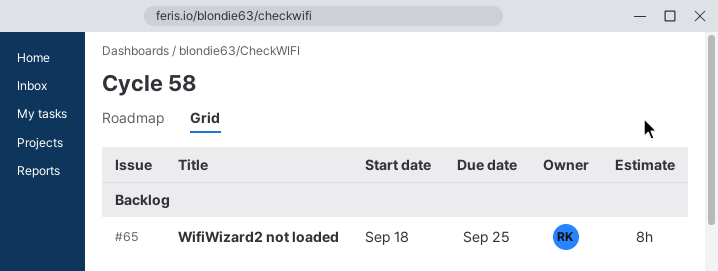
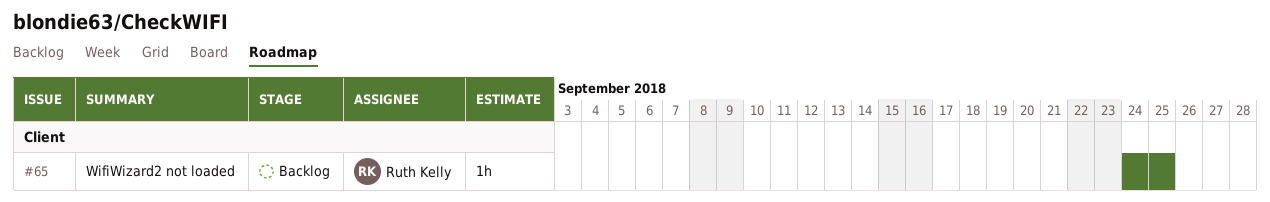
#65, estimate: 8h -> 1h
#65, start: Sep 18 -> Sep 24

